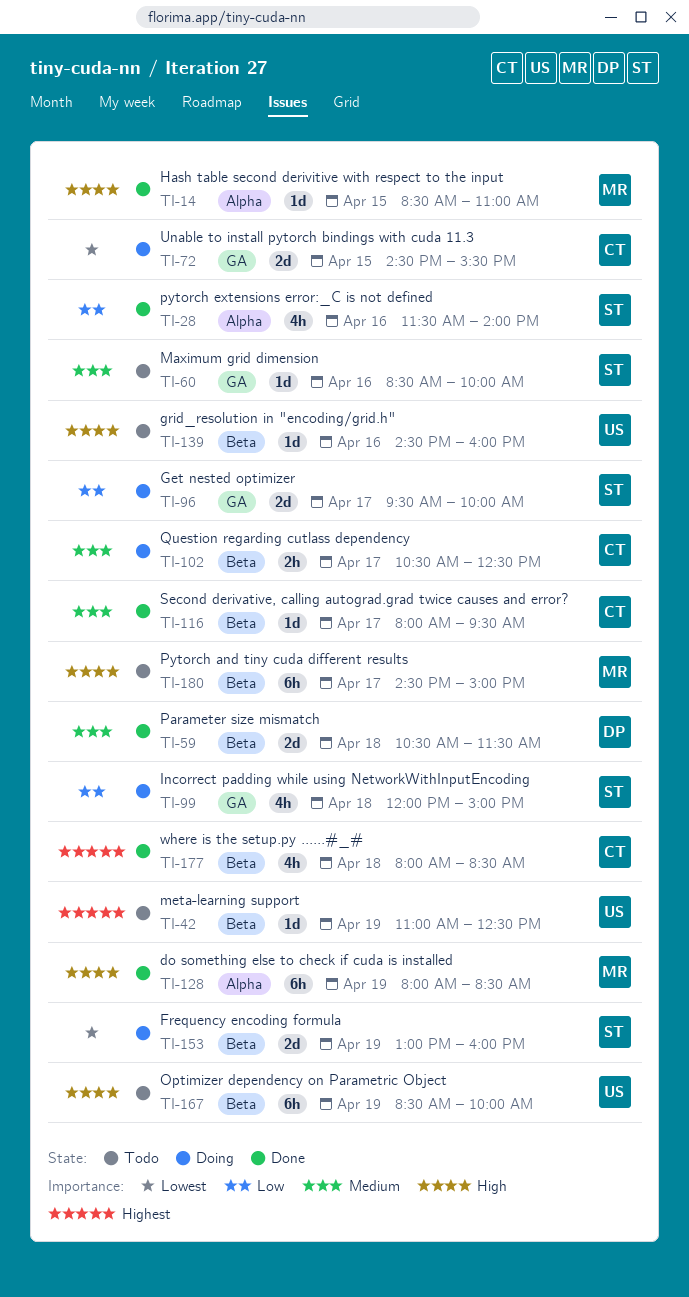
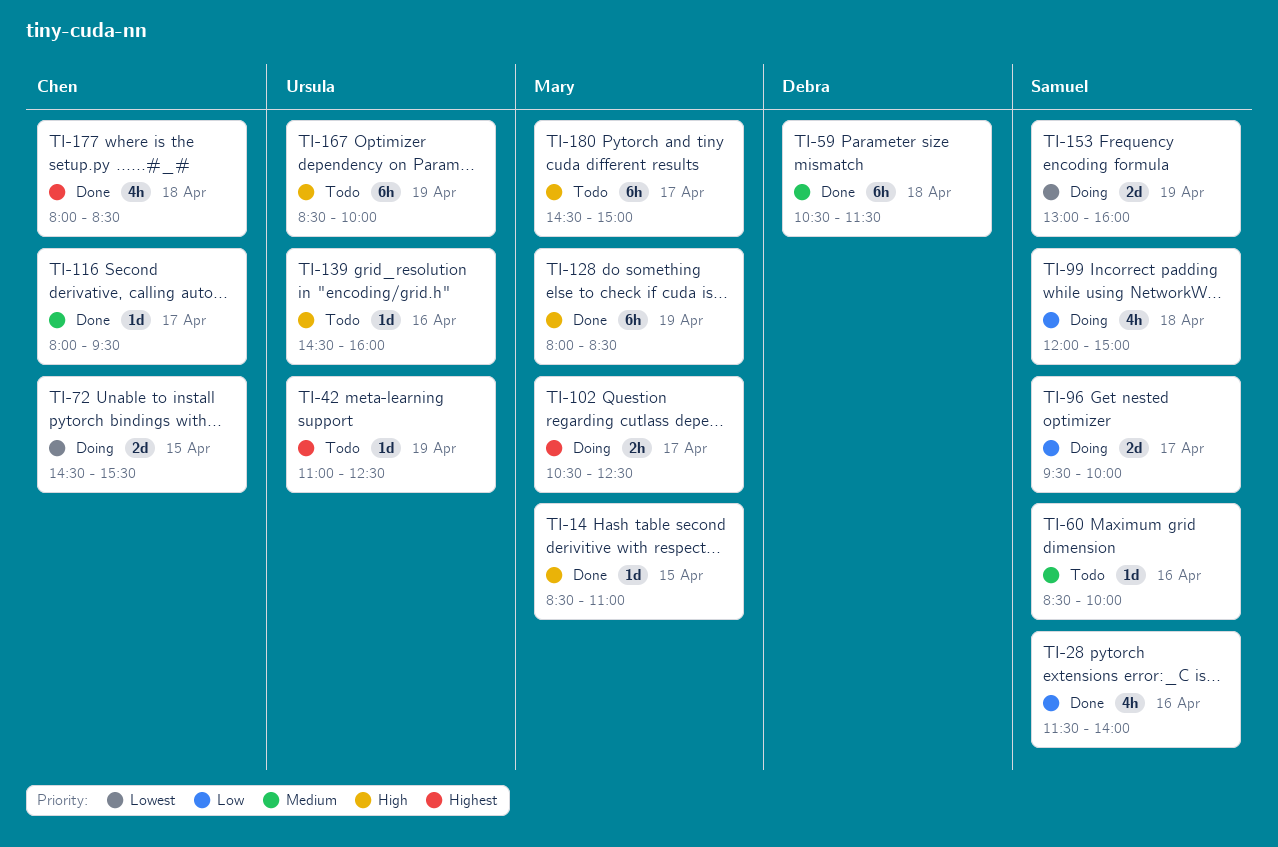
TI-59, estimate: 2d -> 6h
TI-102, owner: Chen -> Mary
TI-102, priority: Medium -> Highest

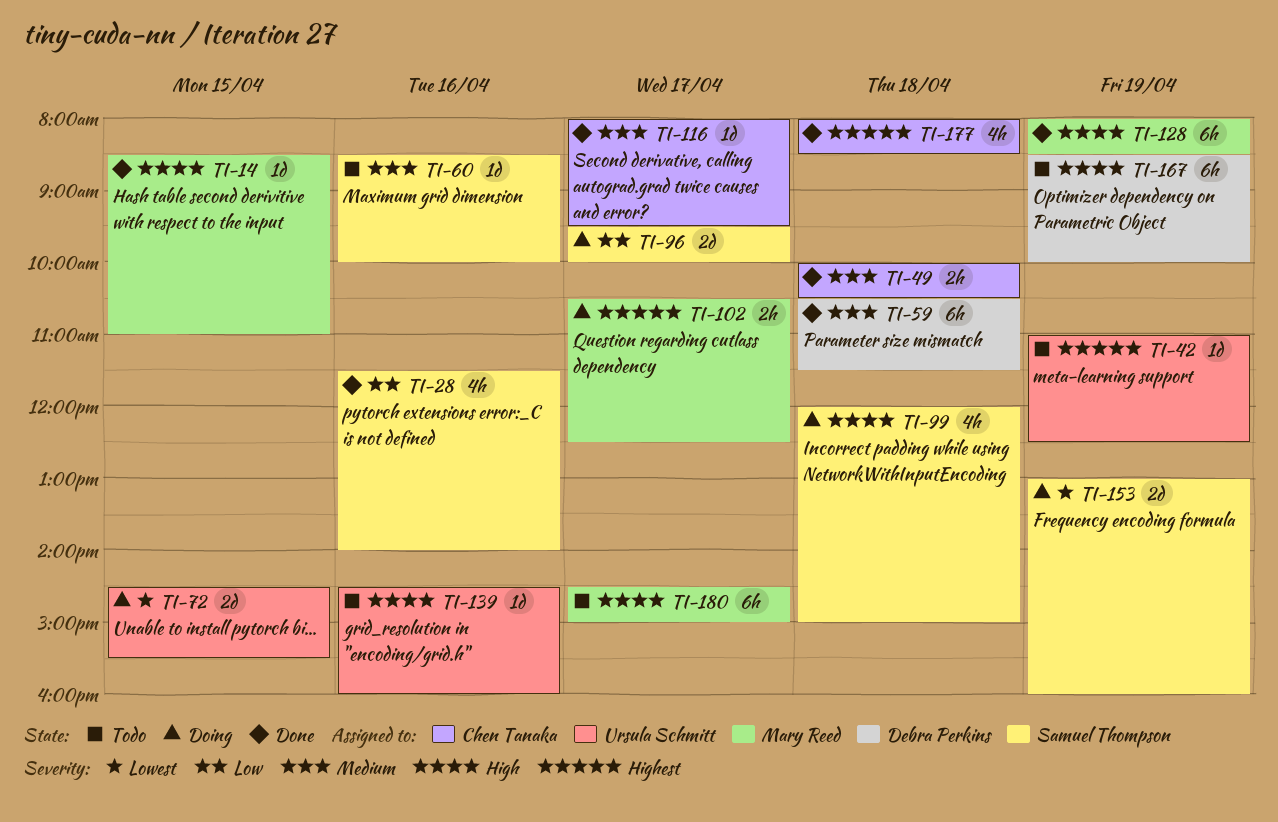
TI-49: none -> present
TI-72, owner: Chen Tanaka -> Ursula Schmitt
TI-99, priority: Low -> High
TI-167, owner: Ursula Schmitt -> Debra Perkins

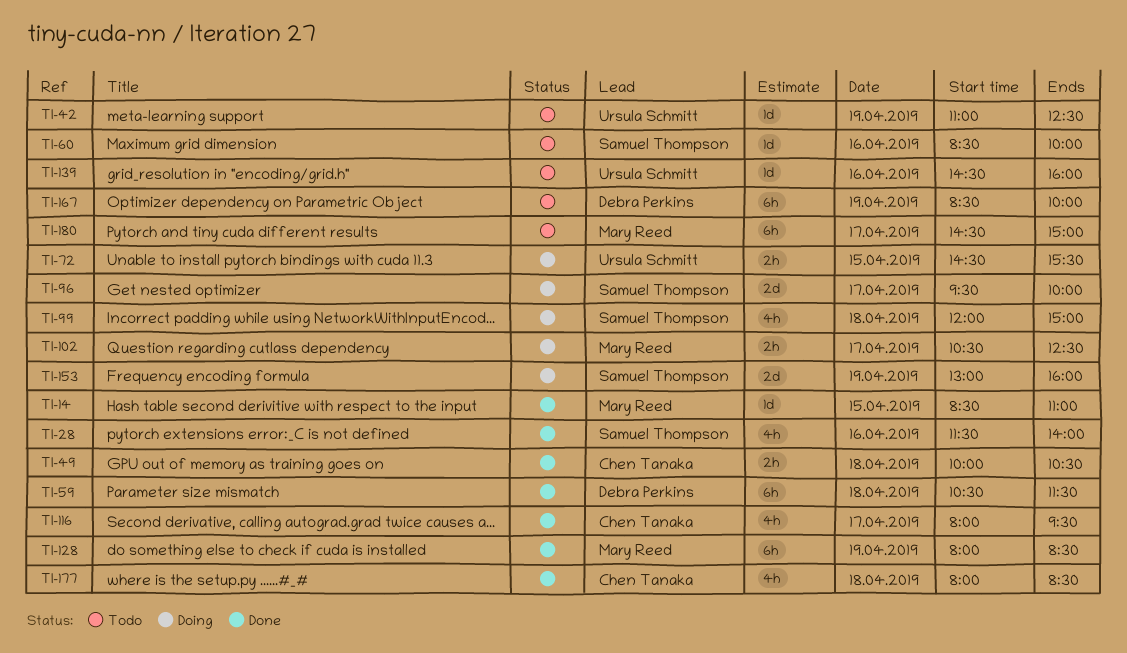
TI-72, estimate: 2d -> 2h
TI-116, estimate: 1d -> 4h

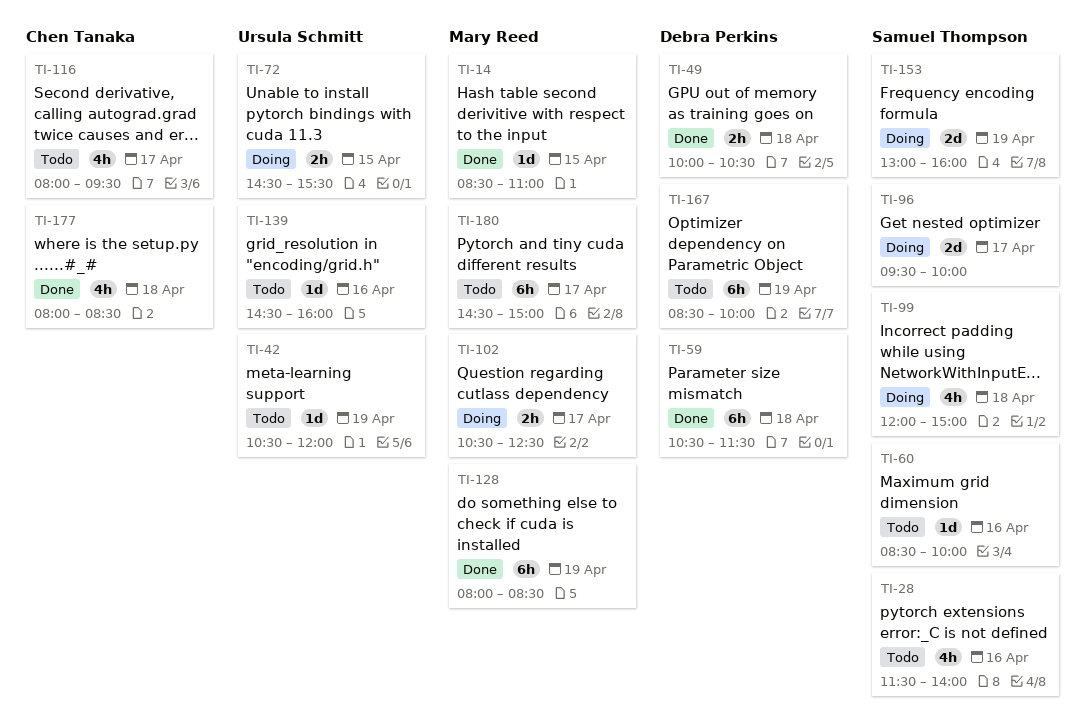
TI-28, status: Done -> Todo
TI-42, begins: 11:00 -> 10:30
TI-42, ends: 12:30 -> 12:00
TI-49, owner: Chen Tanaka -> Debra Perkins
TI-116, status: Done -> Todo

